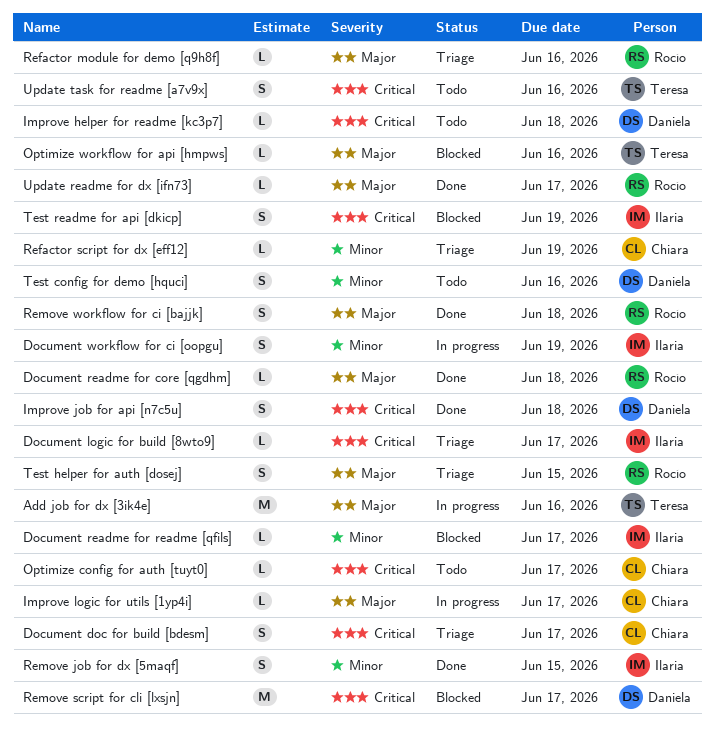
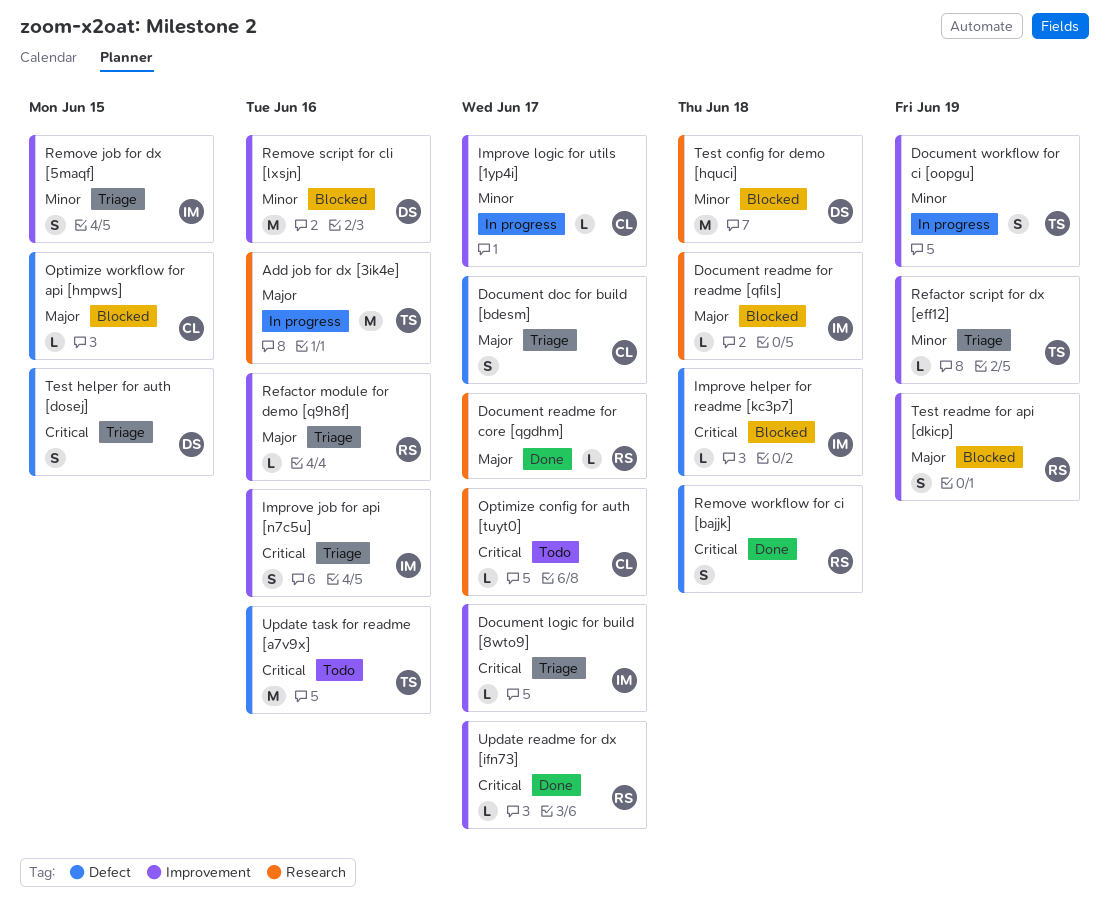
Document doc for build [bdesm], priority: Critical -> Major
Document readme for core [qgdhm], due: Jun 18 -> Jun 17
Document readme for readme [qfils], priority: Minor -> Major
Document readme for readme [qfils], due: Jun 17 -> Jun 18
Document workflow for ci [oopgu], owner: Ilaria -> Teresa
Improve helper for readme [kc3p7], status: Todo -> Blocked
Improve helper for readme [kc3p7], owner: Daniela -> Ilaria
Improve job for api [n7c5u], status: Done -> Triage
Improve job for api [n7c5u], owner: Daniela -> Ilaria
Improve job for api [n7c5u], due: Jun 18 -> Jun 16
Improve logic for utils [1yp4i], priority: Major -> Minor
Optimize workflow for api [hmpws], owner: Teresa -> Chiara
Optimize workflow for api [hmpws], due: Jun 16 -> Jun 15
Refactor script for dx [eff12], owner: Chiara -> Teresa
Remove job for dx [5maqf], status: Done -> Triage
Remove script for cli [lxsjn], priority: Critical -> Minor
Remove script for cli [lxsjn], due: Jun 17 -> Jun 16
Remove workflow for ci [bajjk], priority: Major -> Critical
Test config for demo [hquci], status: Todo -> Blocked
Test config for demo [hquci], estimate: S -> M
Test config for demo [hquci], due: Jun 16 -> Jun 18
Test helper for auth [dosej], owner: Rocío -> Daniela
Test helper for auth [dosej], priority: Major -> Critical
Test readme for api [dkicp], owner: Ilaria -> Rocío
Test readme for api [dkicp], priority: Critical -> Major
Update readme for dx [ifn73], priority: Major -> Critical
Update task for readme [a7v9x], estimate: S -> M

